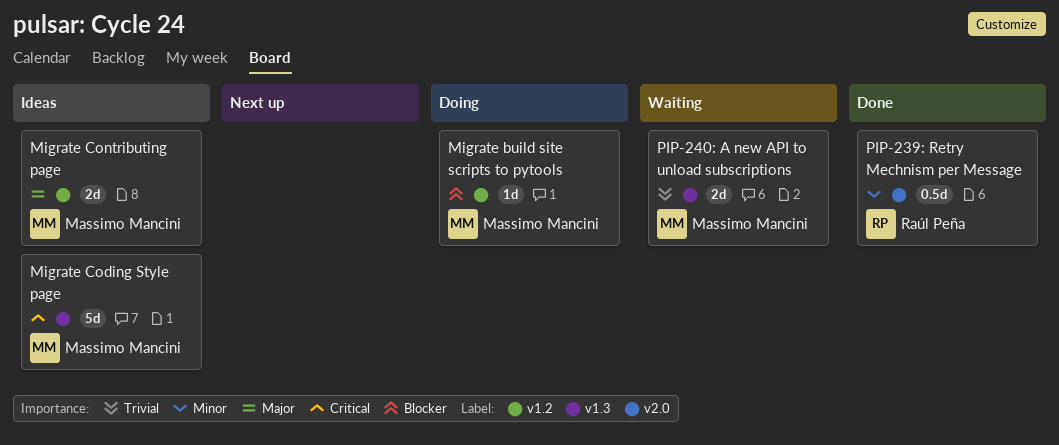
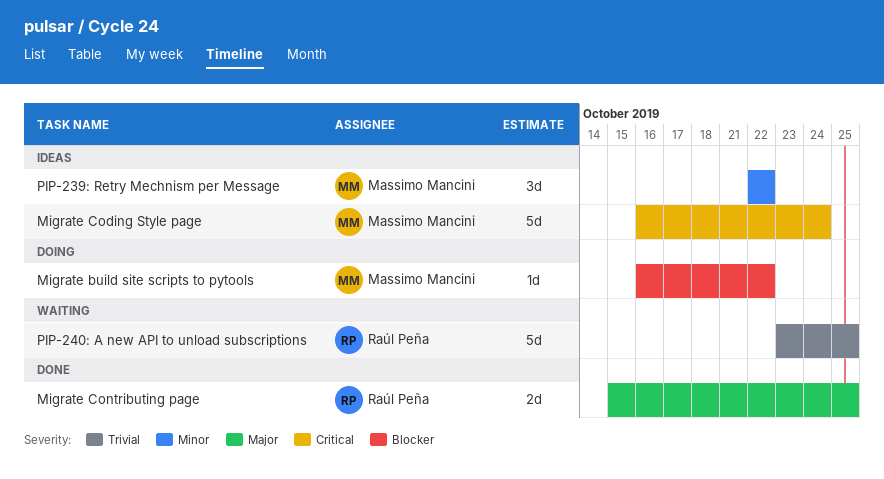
Migrate Contributing page, status: Ideas -> Done
Migrate Contributing page, owner: Massimo Mancini -> Raúl Peña
PIP-239: Retry Mechnism per Message, status: Done -> Ideas
PIP-239: Retry Mechnism per Message, owner: Raúl Peña -> Massimo Mancini
PIP-239: Retry Mechnism per Message, estimate: 0.5d -> 3d
PIP-240: A new API to unload subscriptions, owner: Massimo Mancini -> Raúl Peña
PIP-240: A new API to unload subscriptions, estimate: 2d -> 5d

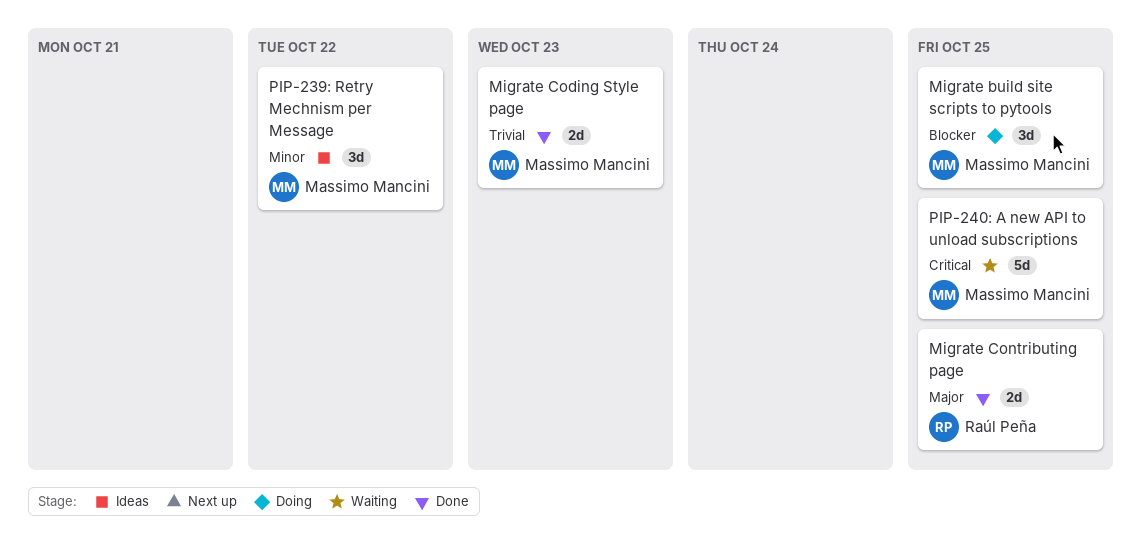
Migrate build site scripts to pytools, estimate: 1d -> 3d
Migrate build site scripts to pytools, due: Oct 22 -> Oct 25
Migrate Coding Style page, status: Ideas -> Done
Migrate Coding Style page, priority: Critical -> Trivial
Migrate Coding Style page, estimate: 5d -> 2d
Migrate Coding Style page, due: Oct 24 -> Oct 23
PIP-240: A new API to unload subscriptions, owner: Raúl Peña -> Massimo Mancini
PIP-240: A new API to unload subscriptions, priority: Trivial -> Critical

